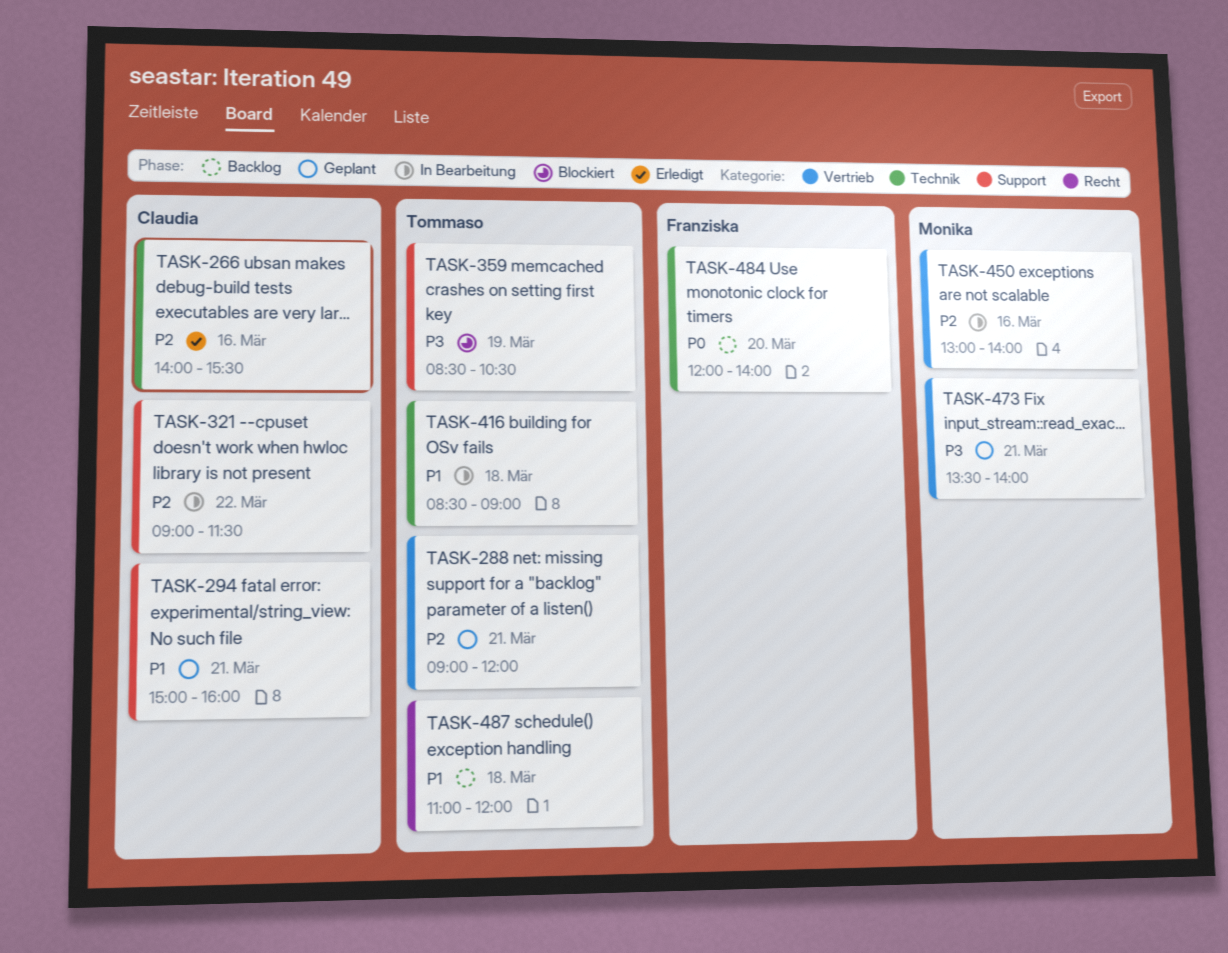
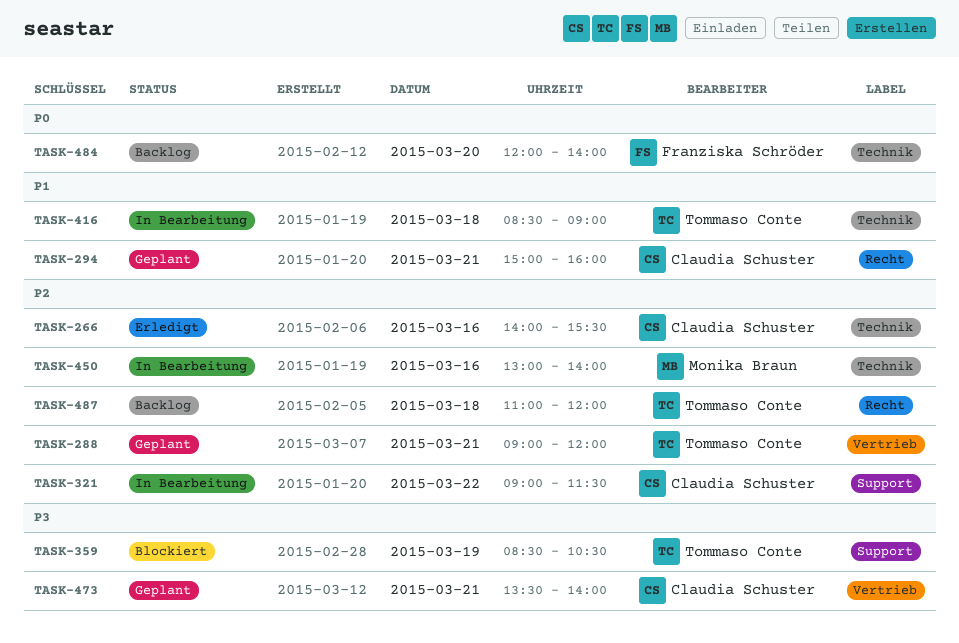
TASK-294, label: Support -> Recht
TASK-450, label: Vertrieb -> Technik
TASK-473, owner: Monika Braun -> Claudia Schuster
TASK-487, priority: P1 -> P2

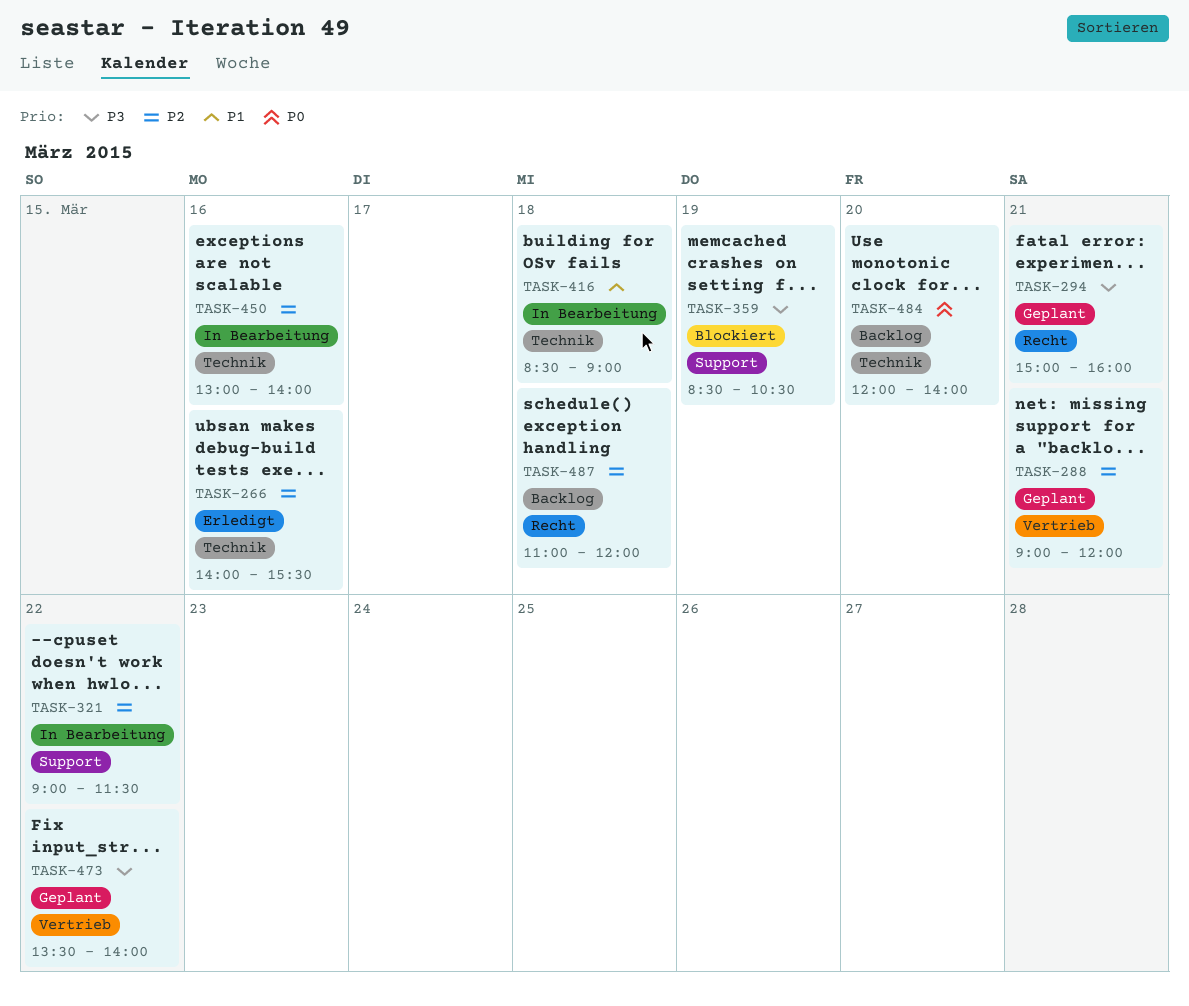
TASK-294, priority: P1 -> P3
TASK-473, day: Mar 21 -> Mar 22

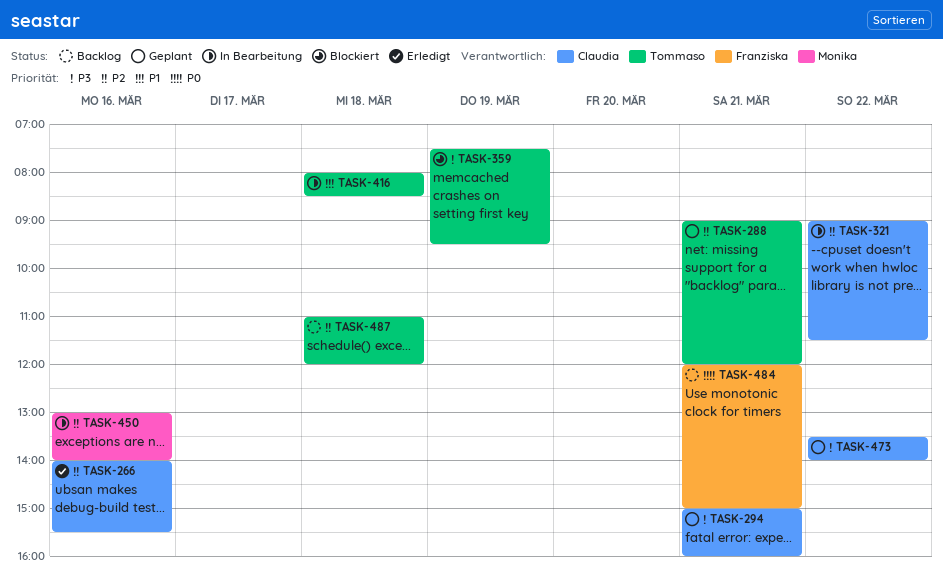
TASK-359, begins: 08:30 -> 07:30
TASK-359, ends: 10:30 -> 09:30
TASK-416, begins: 08:30 -> 08:00
TASK-416, ends: 09:00 -> 08:30
TASK-484, day: Mar 20 -> Mar 21
TASK-484, ends: 14:00 -> 15:00

